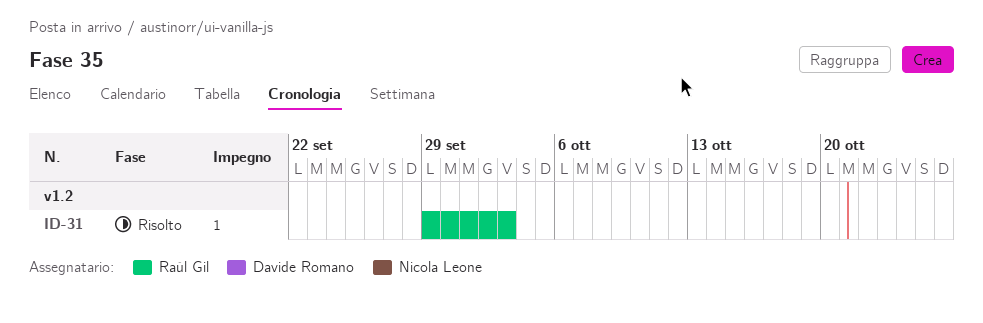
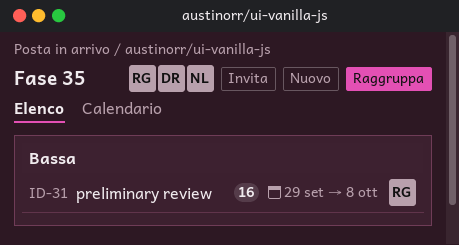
ID-31, estimate: 1 -> 16
ID-31, due: Oct 3 -> Oct 8

